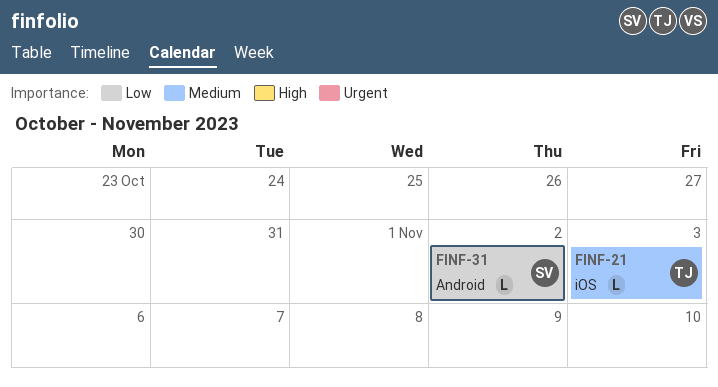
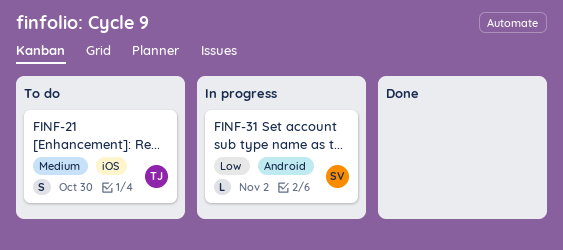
FINF-21, estimate: L -> S
FINF-21, due: Nov 3 -> Oct 30

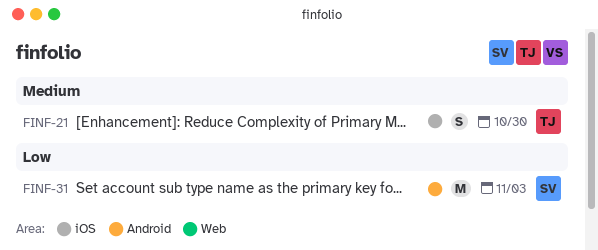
FINF-31, estimate: L -> M
FINF-31, due: Nov 2 -> Nov 3

